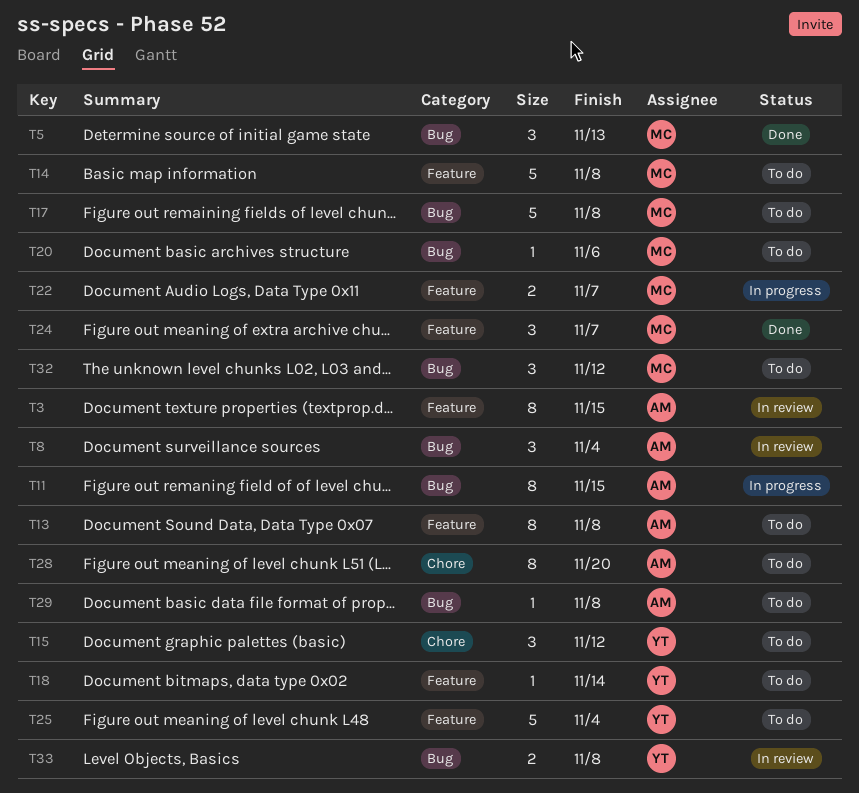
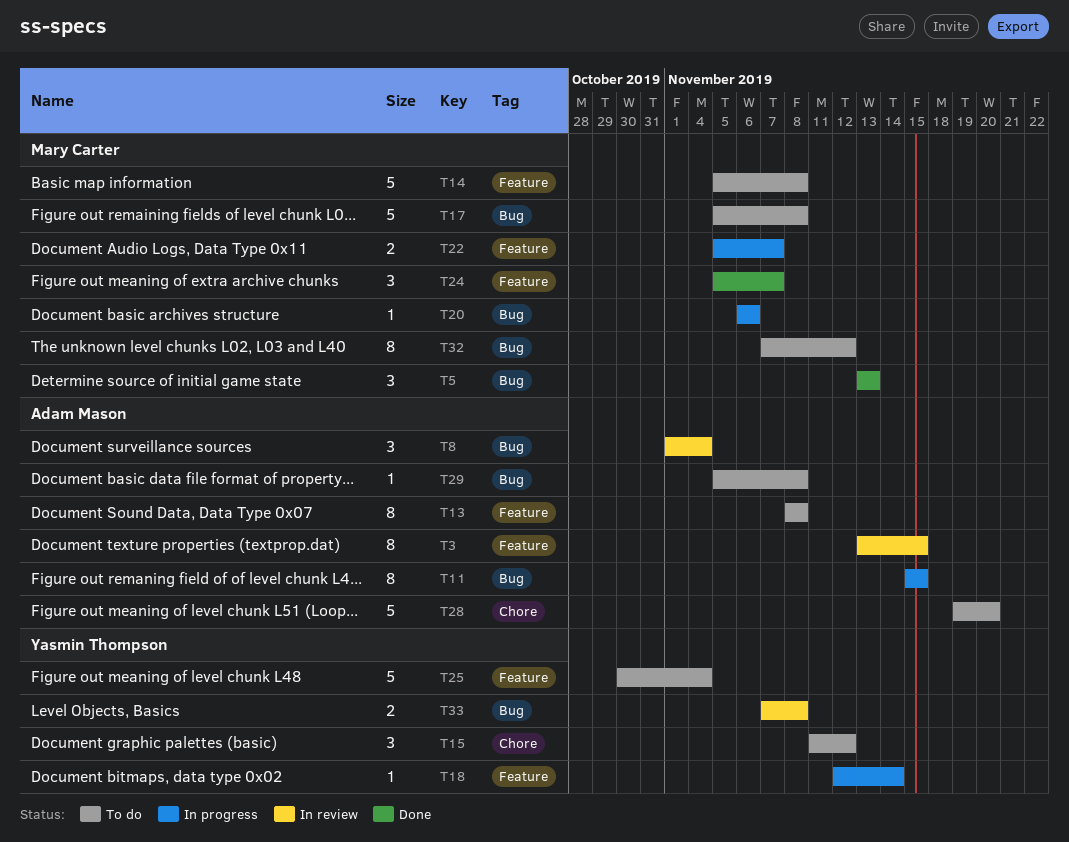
T18, status: To do -> In progress
T20, status: To do -> In progress
T28, estimate: 8 -> 5
T32, estimate: 3 -> 8

